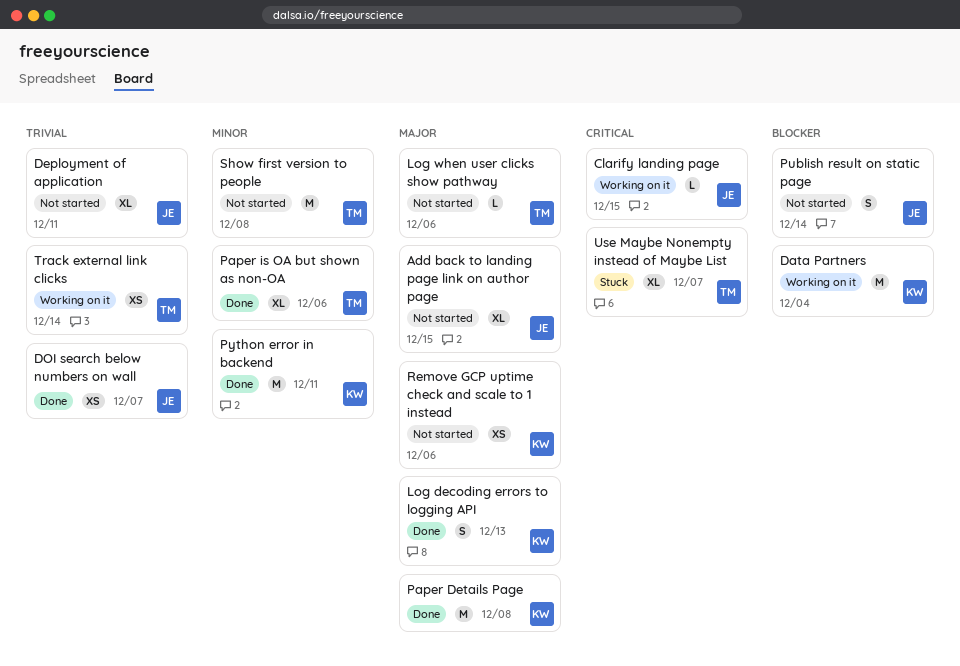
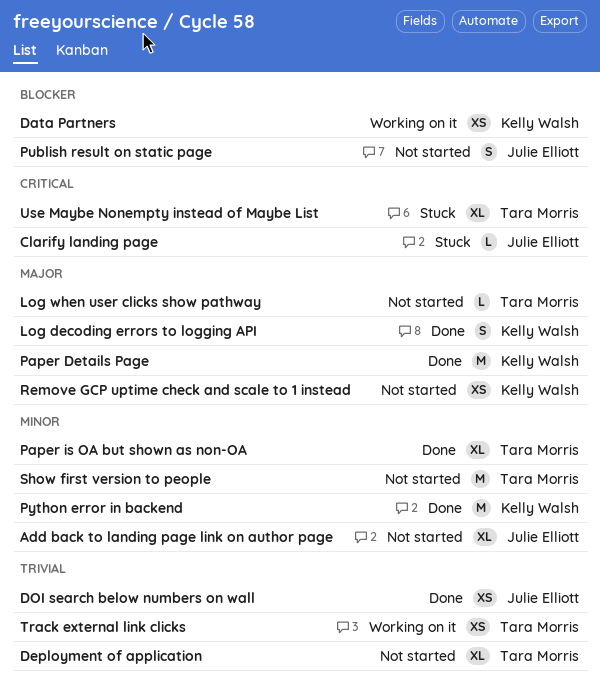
Add back to landing page link on author page, priority: Major -> Minor
Clarify landing page, status: Working on it -> Stuck
Data Partners, estimate: M -> XS
Deployment of application, owner: Julie Elliott -> Tara Morris

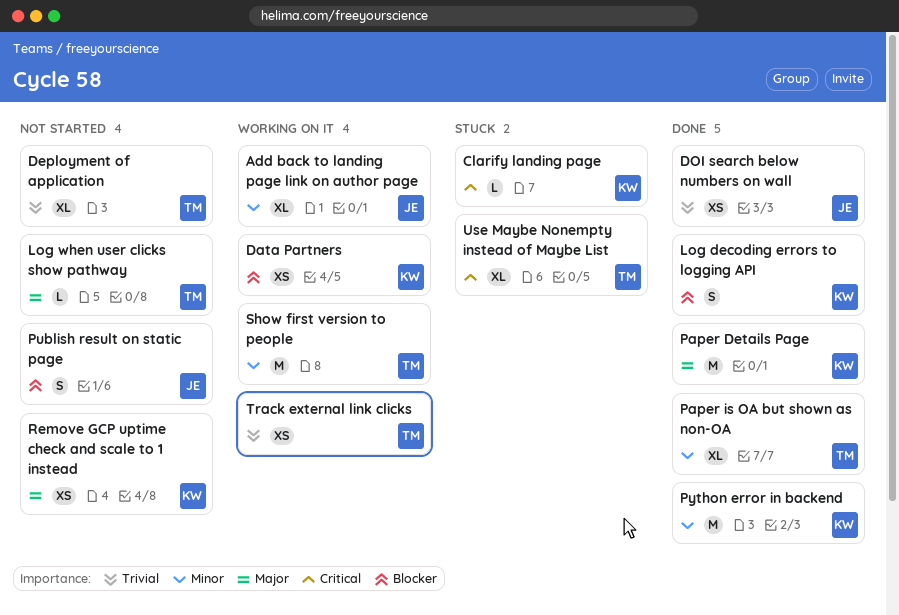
Add back to landing page link on author page, status: Not started -> Working on it
Clarify landing page, owner: Julie Elliott -> Kelly Walsh
Log decoding errors to logging API, priority: Major -> Blocker
Show first version to people, status: Not started -> Working on it

